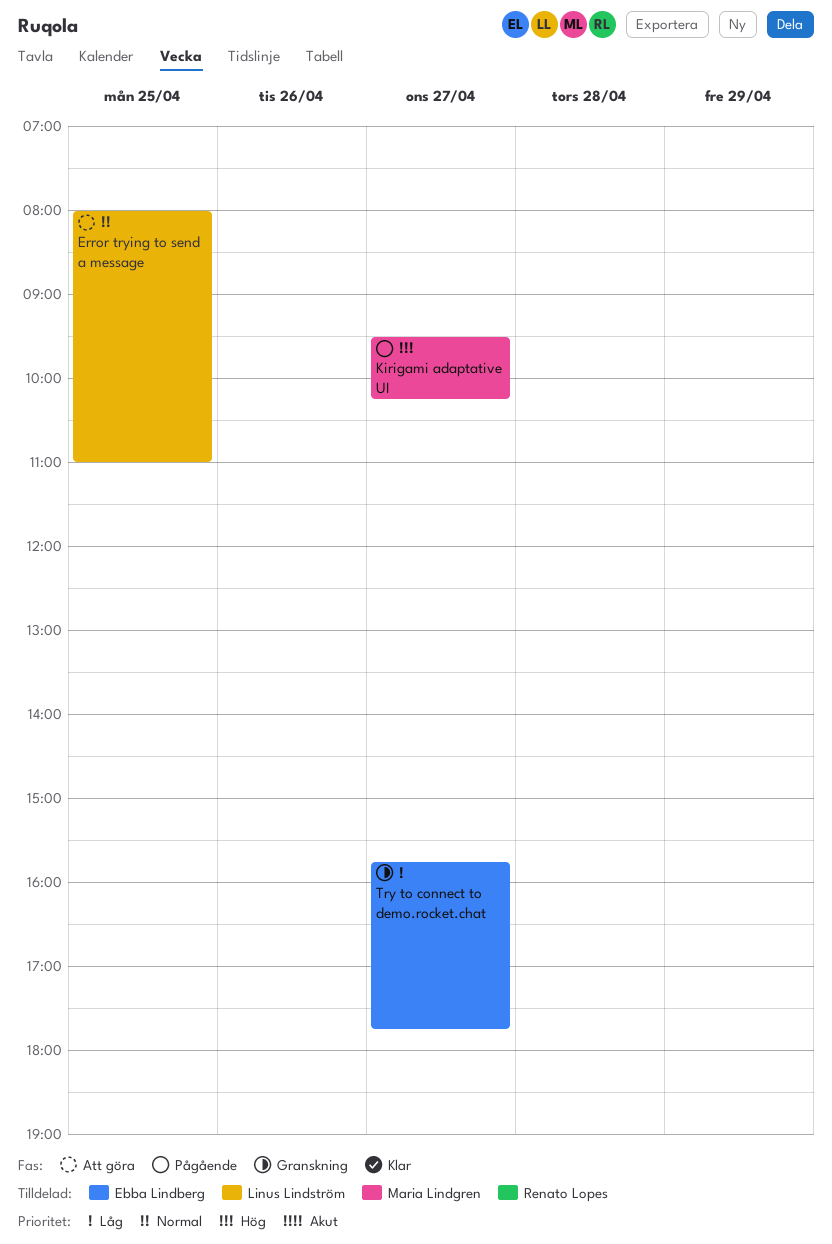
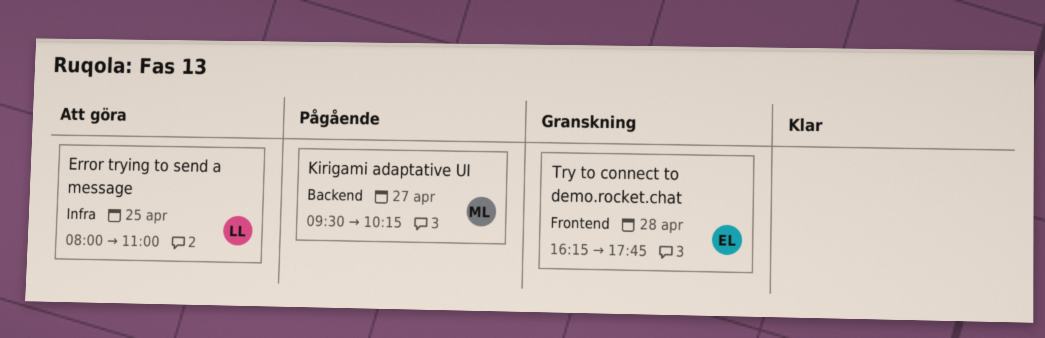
Try to connect to demo.rocket.chat, day: Apr 27 -> Apr 28
Try to connect to demo.rocket.chat, begins: 15:45 -> 16:15

